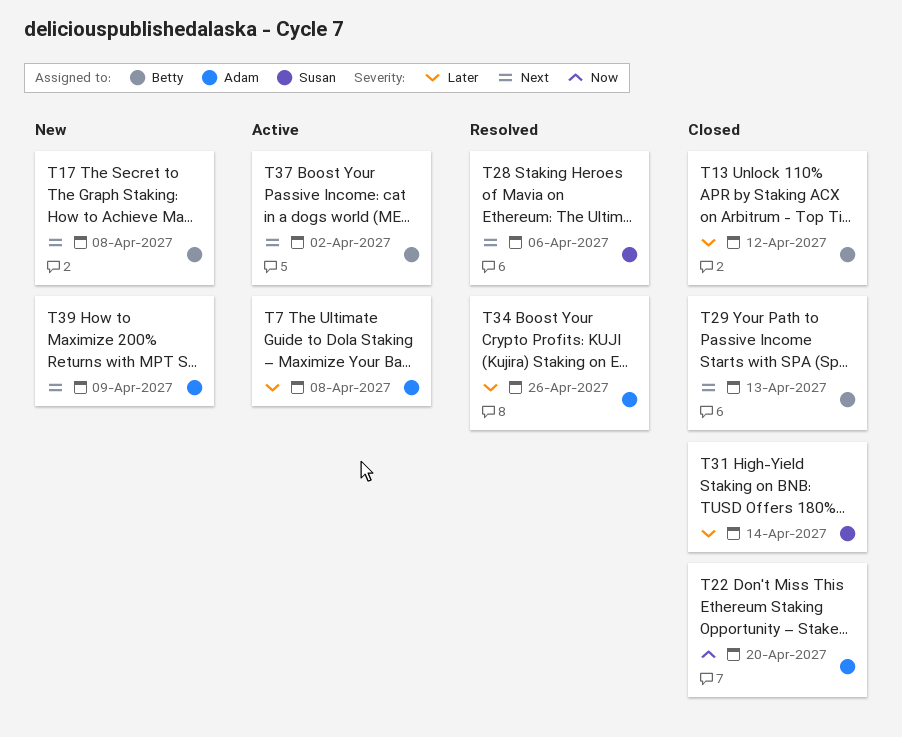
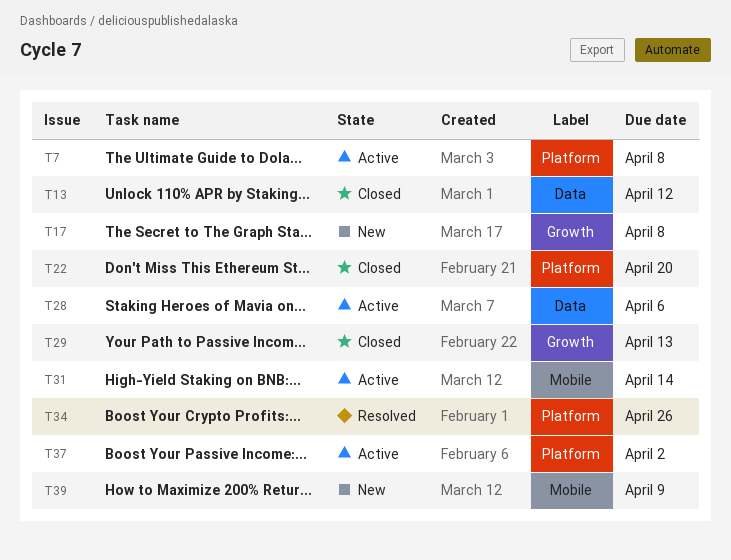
T28, status: Resolved -> Active
T31, status: Closed -> Active

